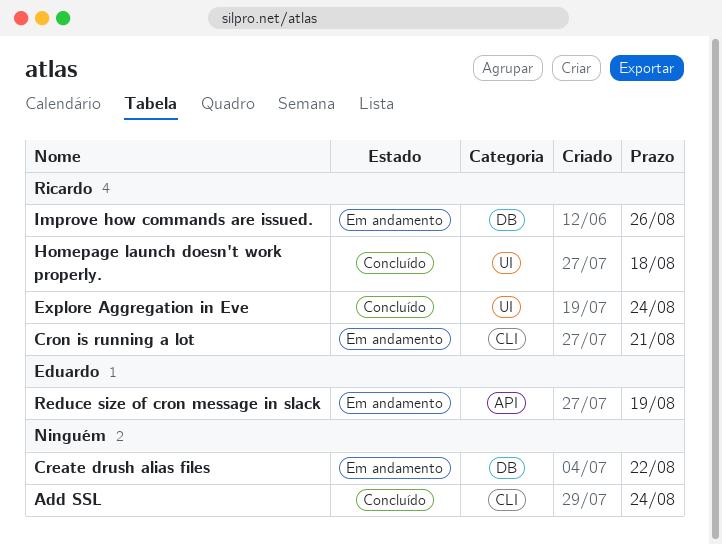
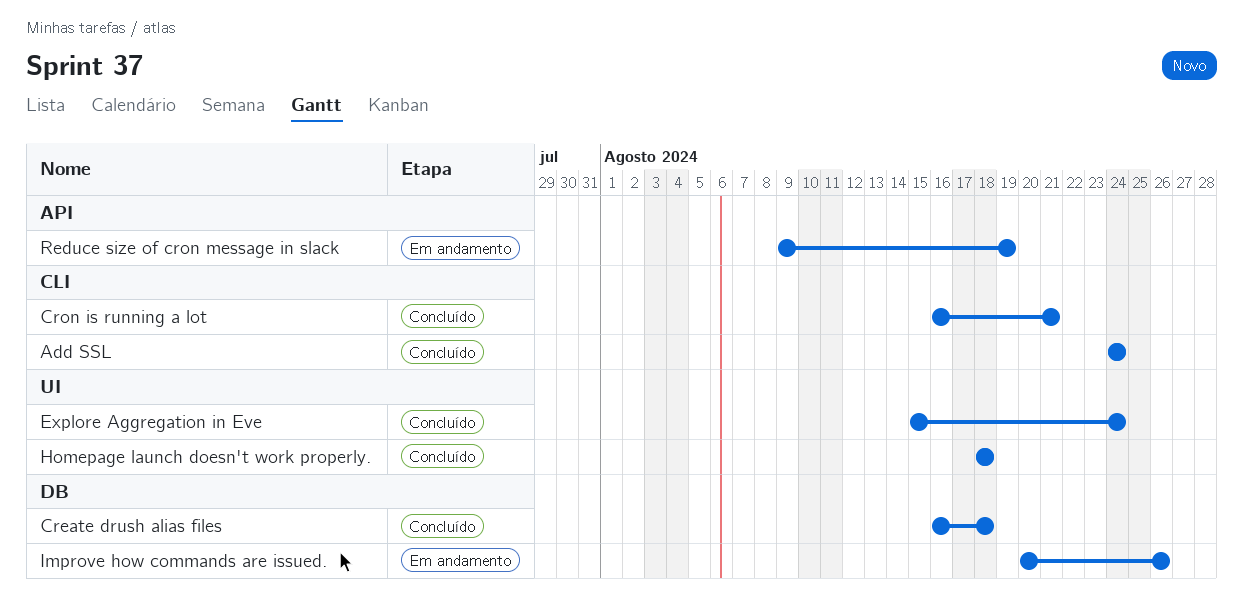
Create drush alias files, status: Em andamento -> Concluído
Create drush alias files, due: Aug 22 -> Aug 18
Cron is running a lot, status: Em andamento -> Concluído

